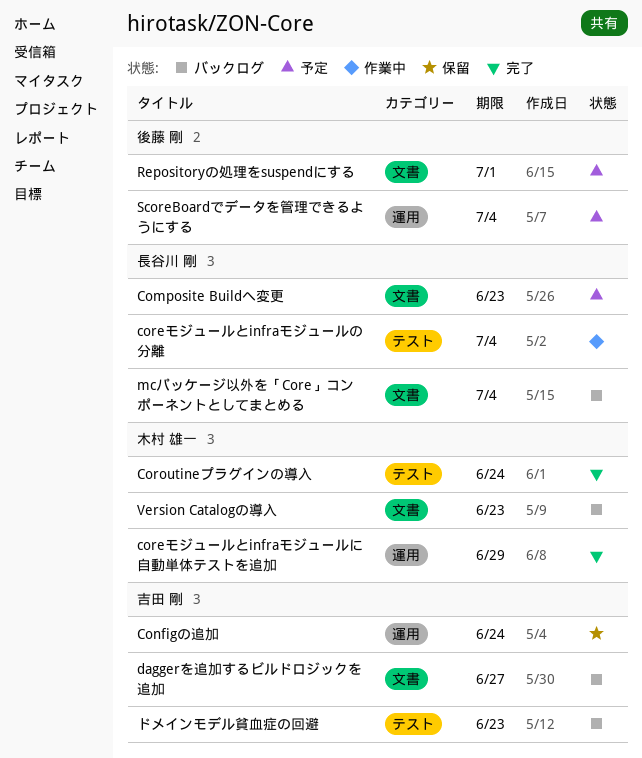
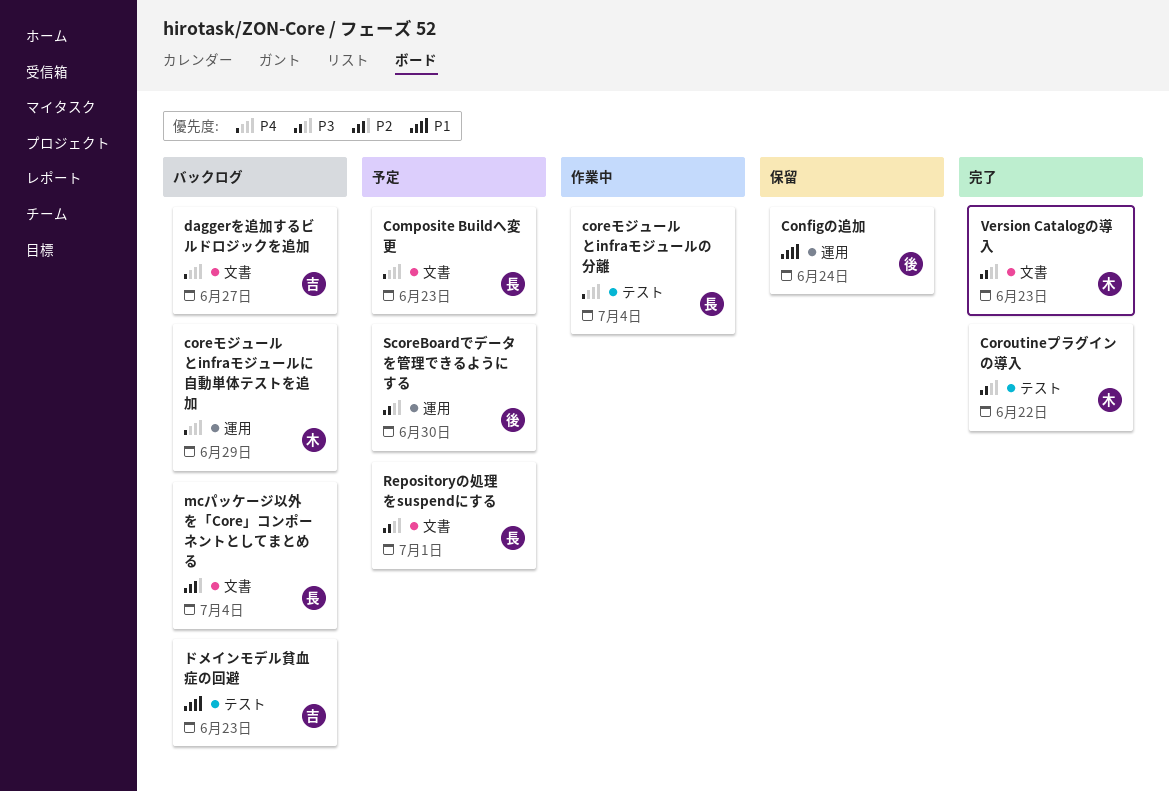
Configの追加, owner: 吉田 剛 -> 後藤 剛
coreモジュールとinfraモジュールに自動単体テストを追加, status: 完了 -> バックログ
Coroutineプラグインの導入, due: Jun 24 -> Jun 22
Repositoryの処理をsuspendにする, owner: 後藤 剛 -> 長谷川 剛
ScoreBoardでデータを管理できるようにする, due: Jul 4 -> Jun 30
Version Catalogの導入, status: バックログ -> 完了

